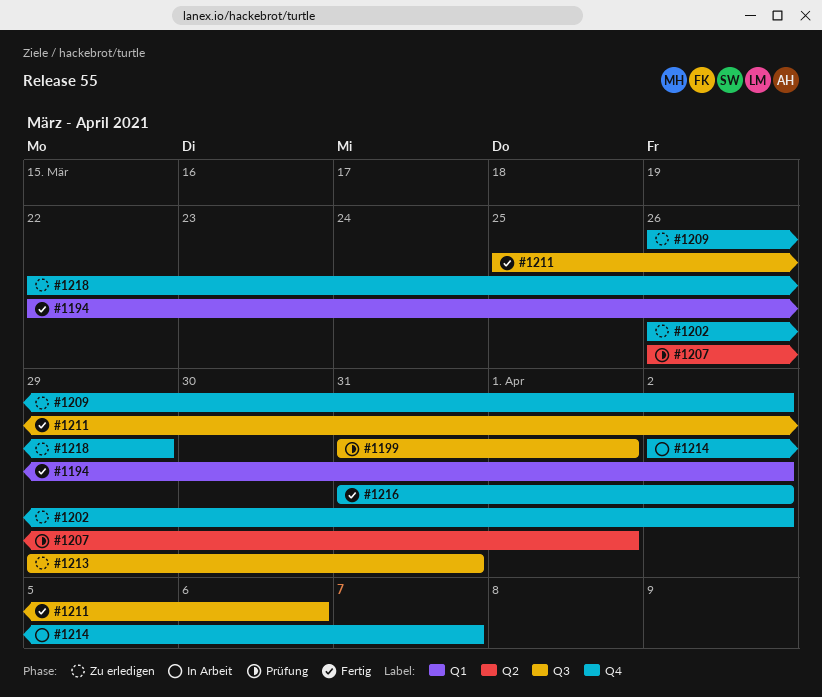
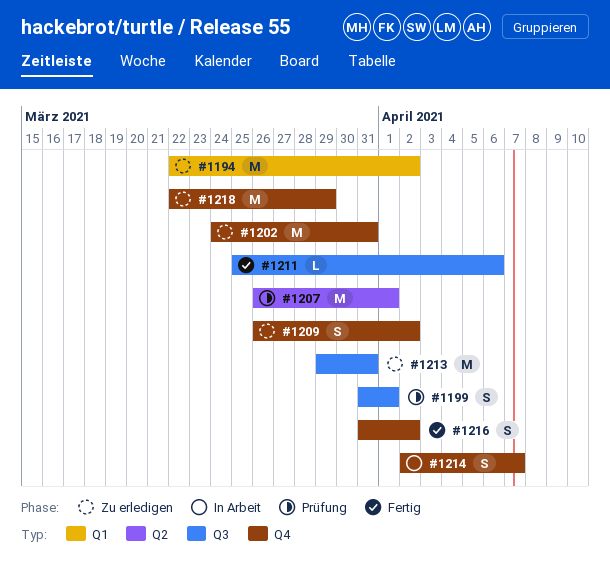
#1194, status: Fertig -> Zu erledigen
#1202, start: Mar 26 -> Mar 24
#1202, due: Apr 2 -> Mar 31

